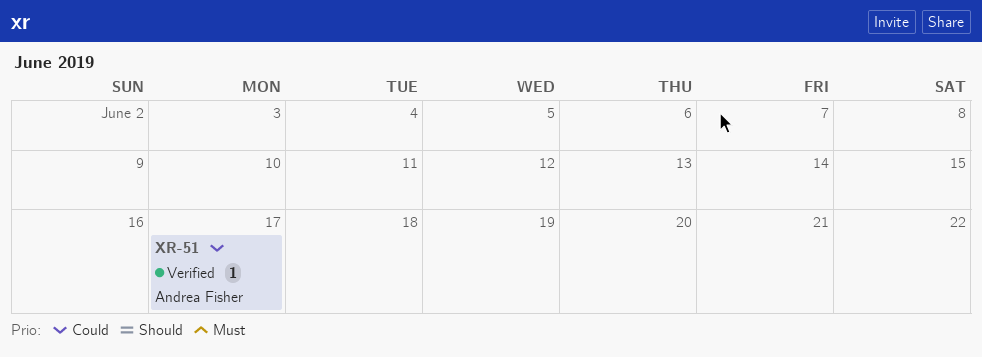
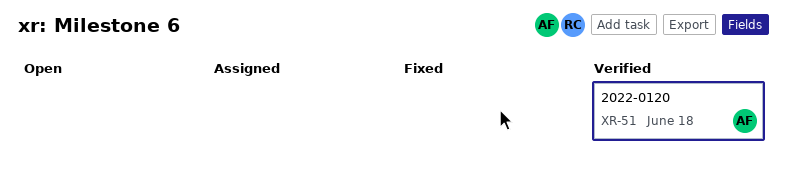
XR-51, due: Jun 17 -> Jun 18

